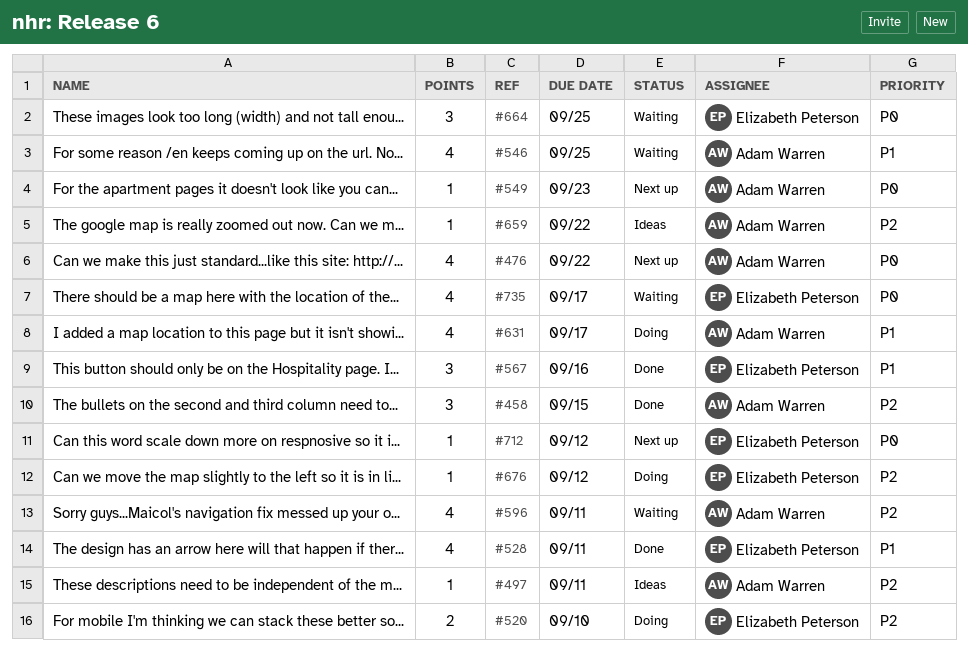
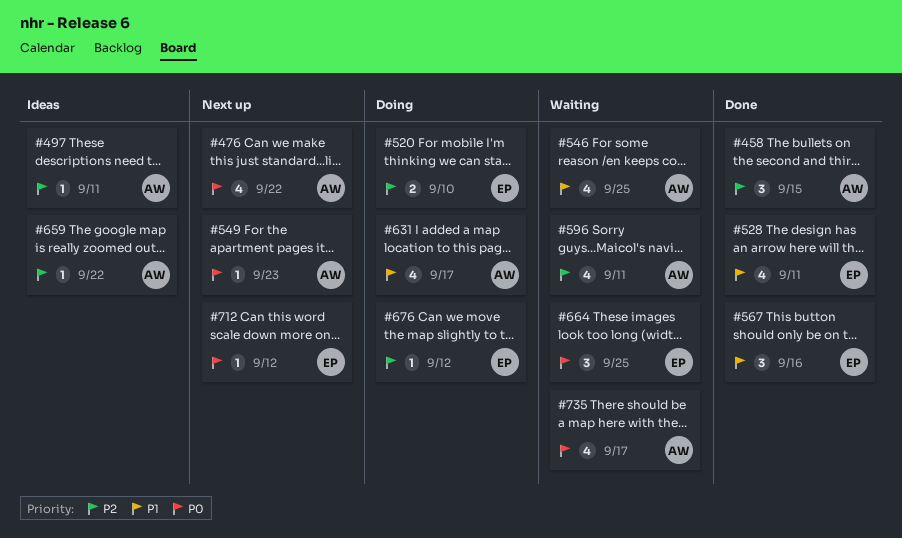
#735, owner: Elizabeth Peterson -> Adam Warren

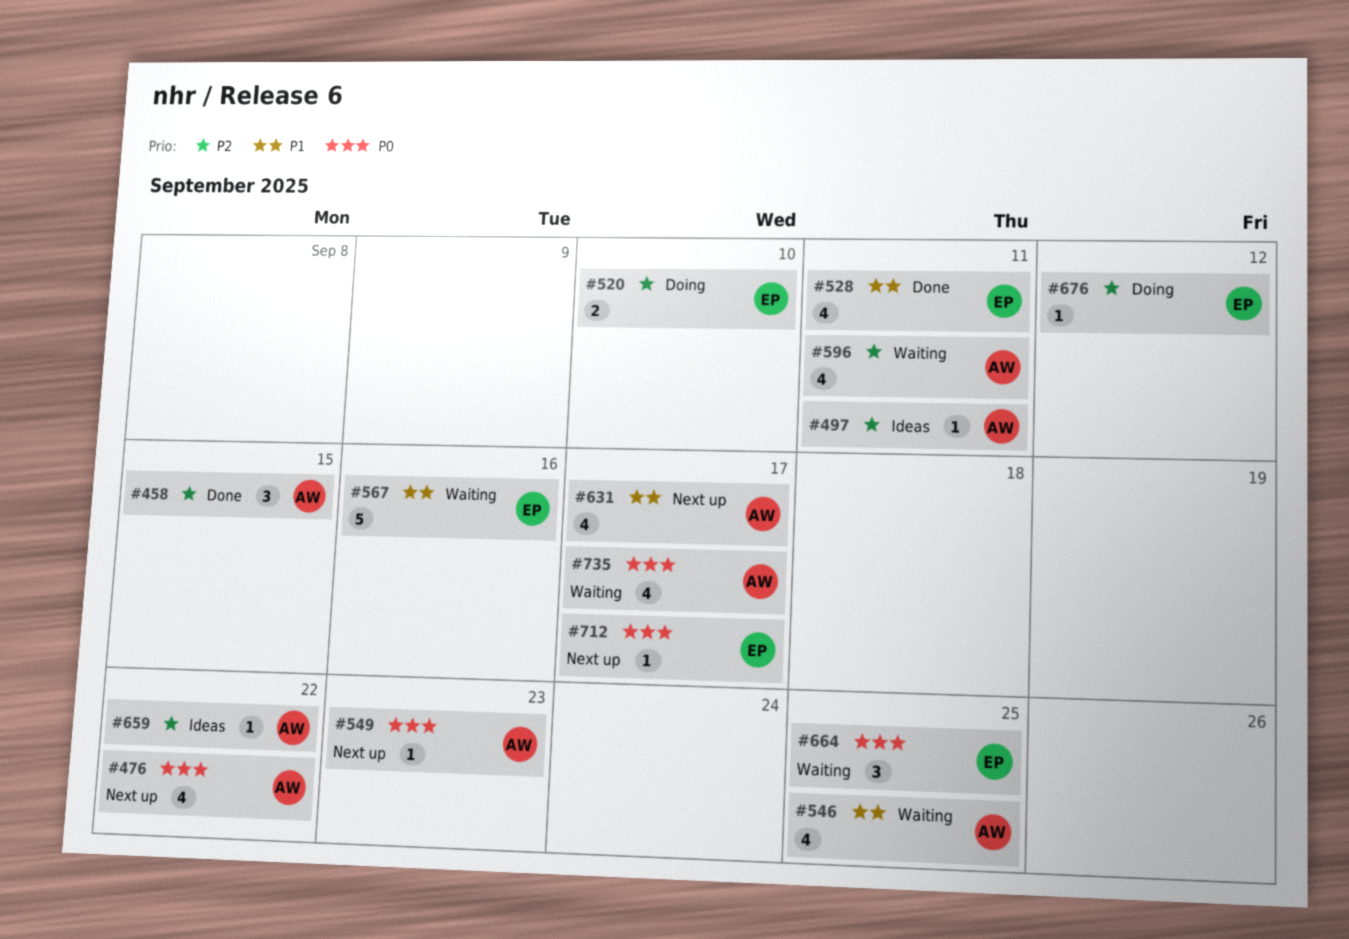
#567, status: Done -> Waiting
#567, estimate: 3 -> 5
#631, status: Doing -> Next up
#712, due: Sep 12 -> Sep 17

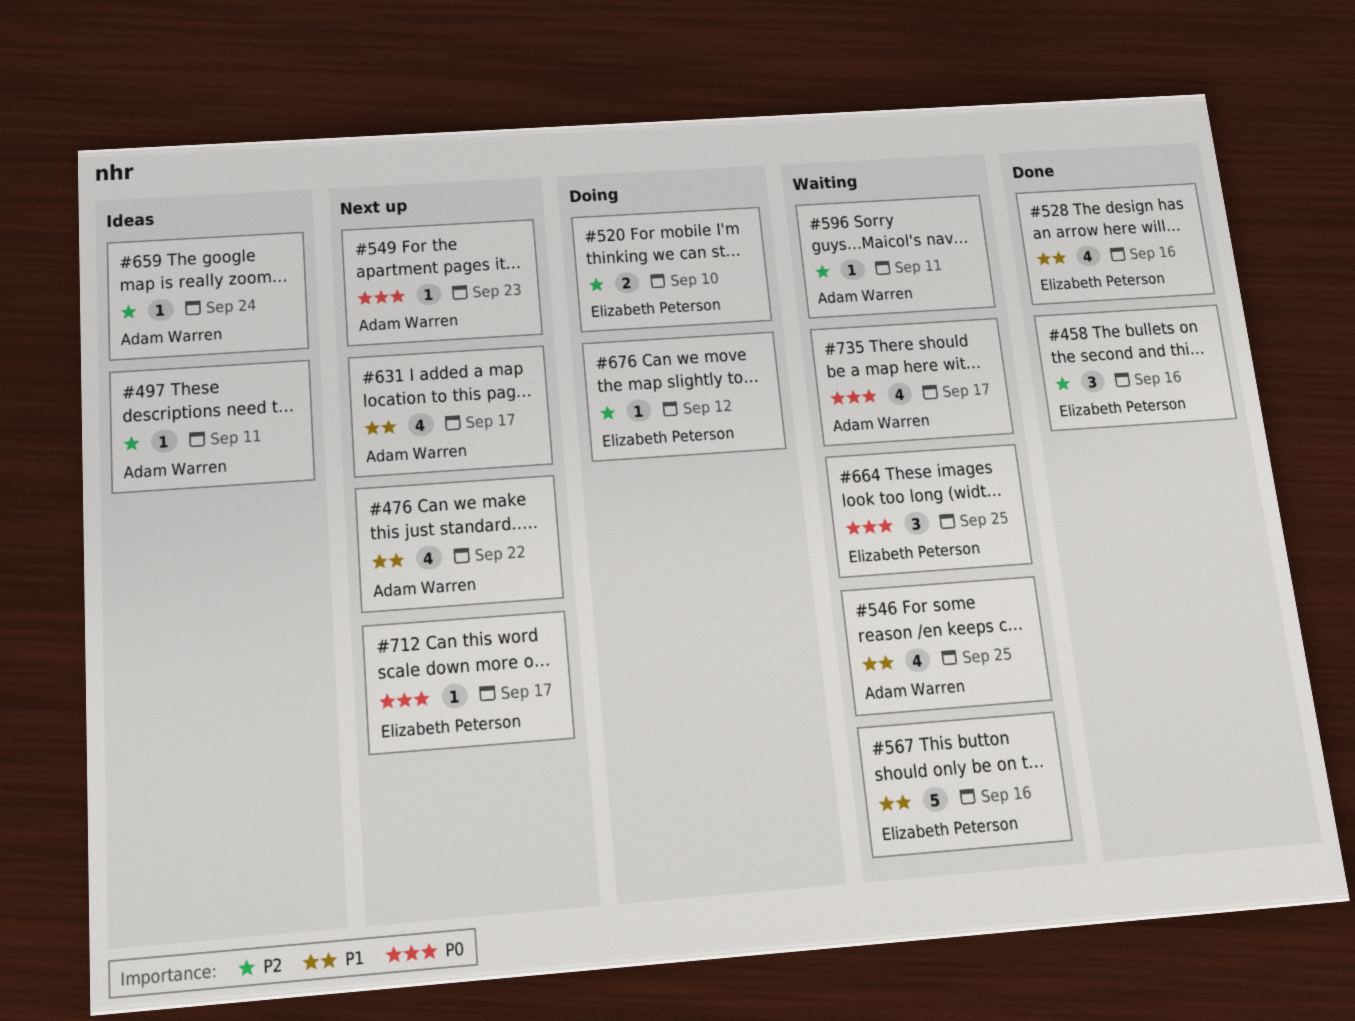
#458, owner: Adam Warren -> Elizabeth Peterson
#458, due: Sep 15 -> Sep 16
#476, priority: P0 -> P1
#528, due: Sep 11 -> Sep 16
#596, estimate: 4 -> 1
#659, due: Sep 22 -> Sep 24

